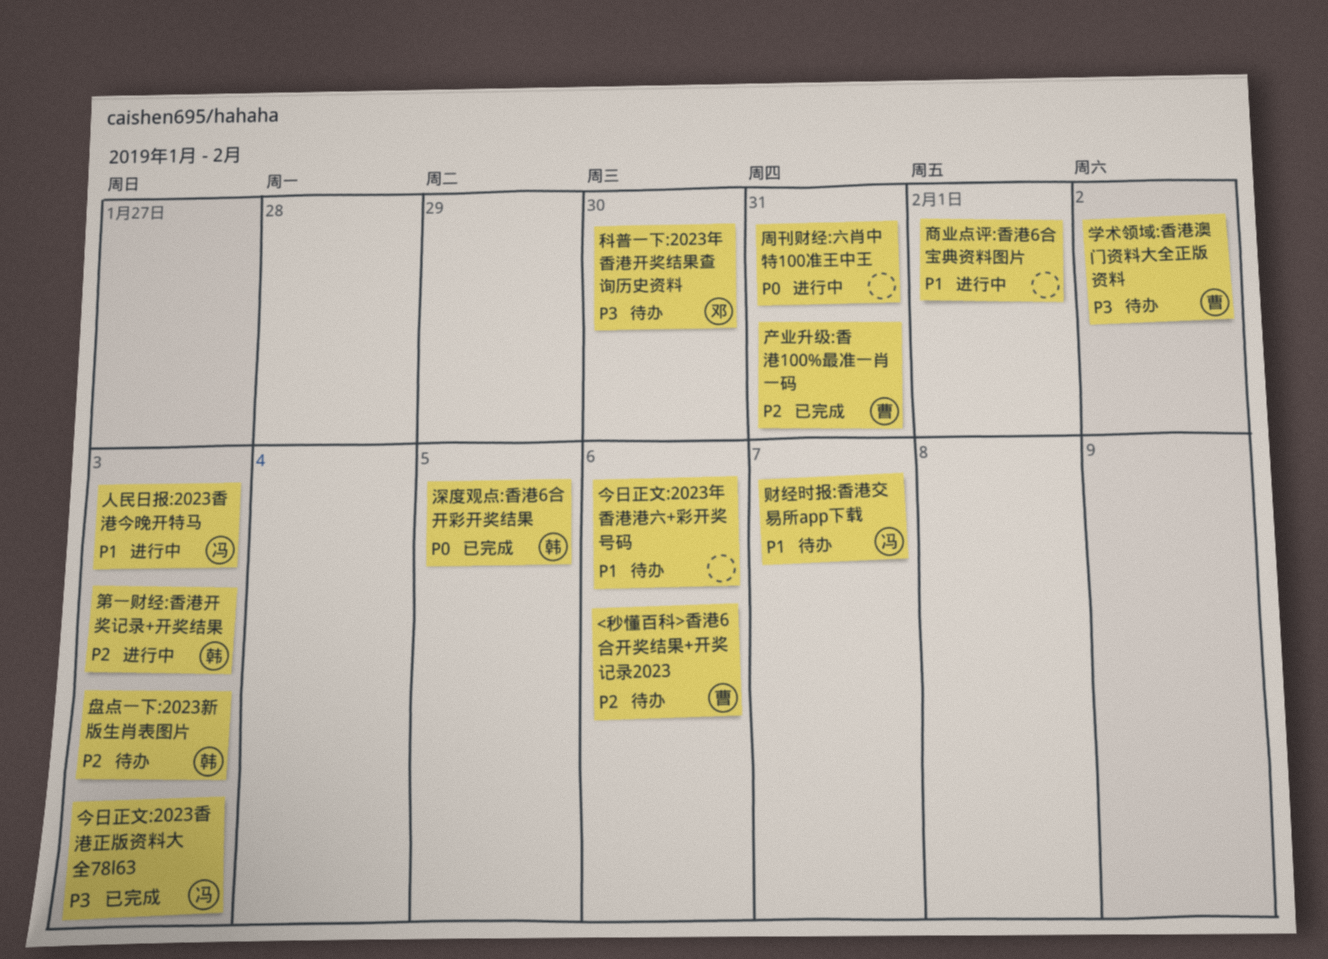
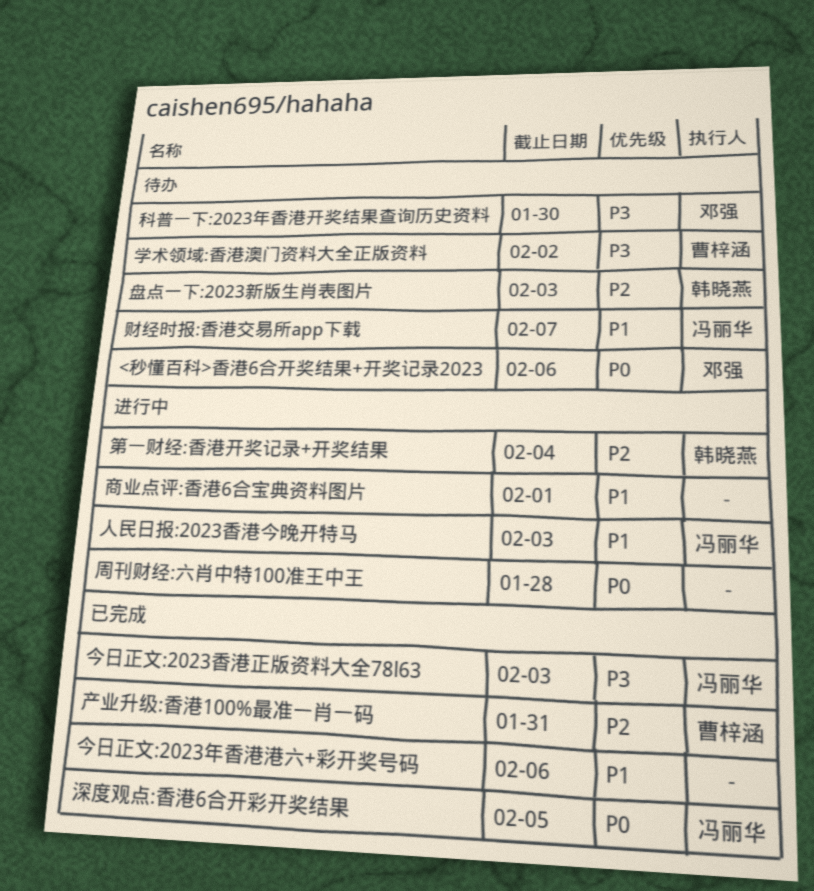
<秒懂百科>香港6合开奖结果+开奖记录2023, owner: 曹梓涵 -> 邓强
<秒懂百科>香港6合开奖结果+开奖记录2023, priority: P2 -> P0
今日正文:2023年香港港六+彩开奖号码, status: 待办 -> 已完成
周刊财经:六肖中特100准王中王, due: Jan 31 -> Jan 28
深度观点:香港6合开彩开奖结果, owner: 韩晓燕 -> 冯丽华
第一财经:香港开奖记录+开奖结果, due: Feb 3 -> Feb 4

